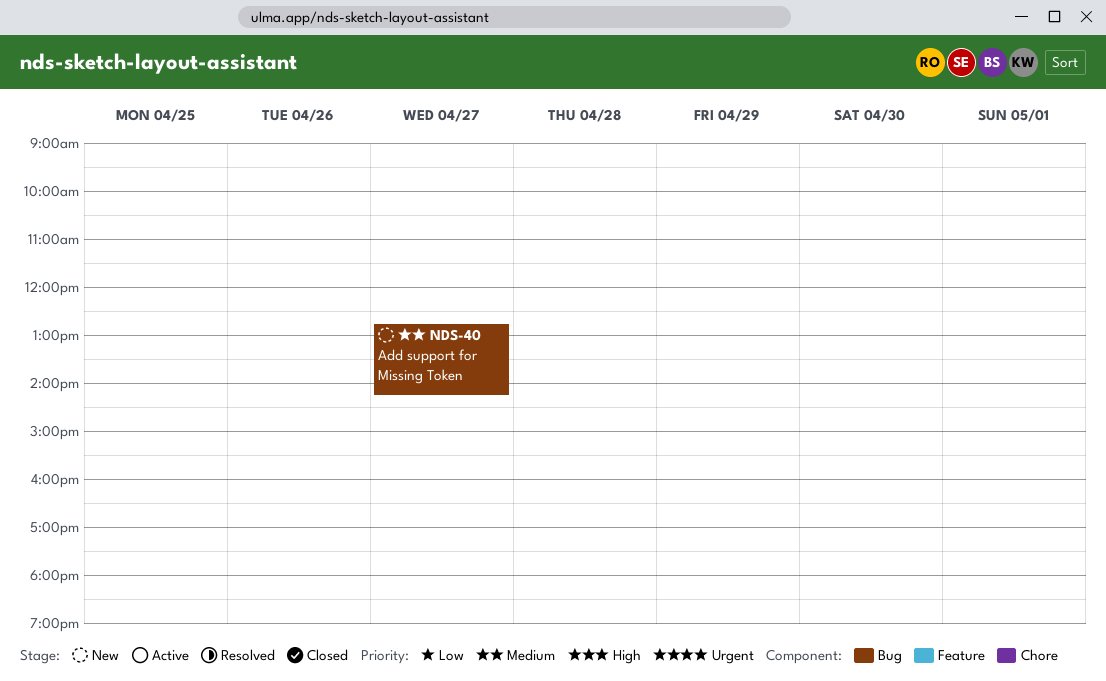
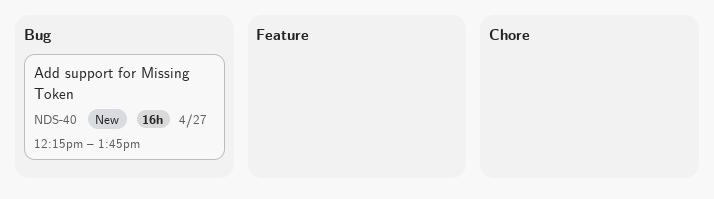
NDS-40, begins: 12:45 -> 12:15
NDS-40, ends: 14:15 -> 13:45

